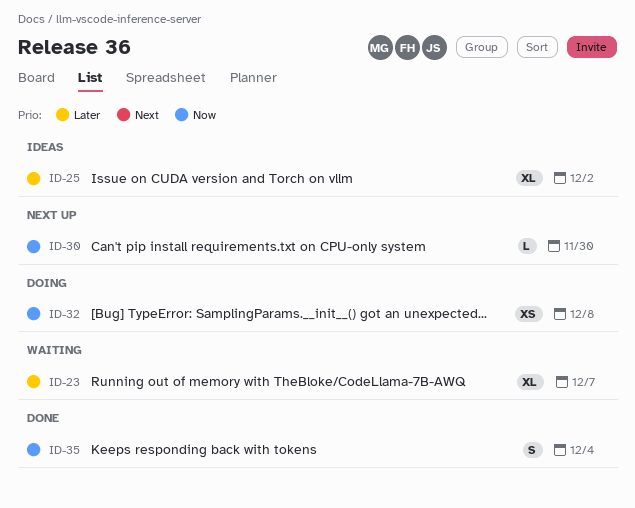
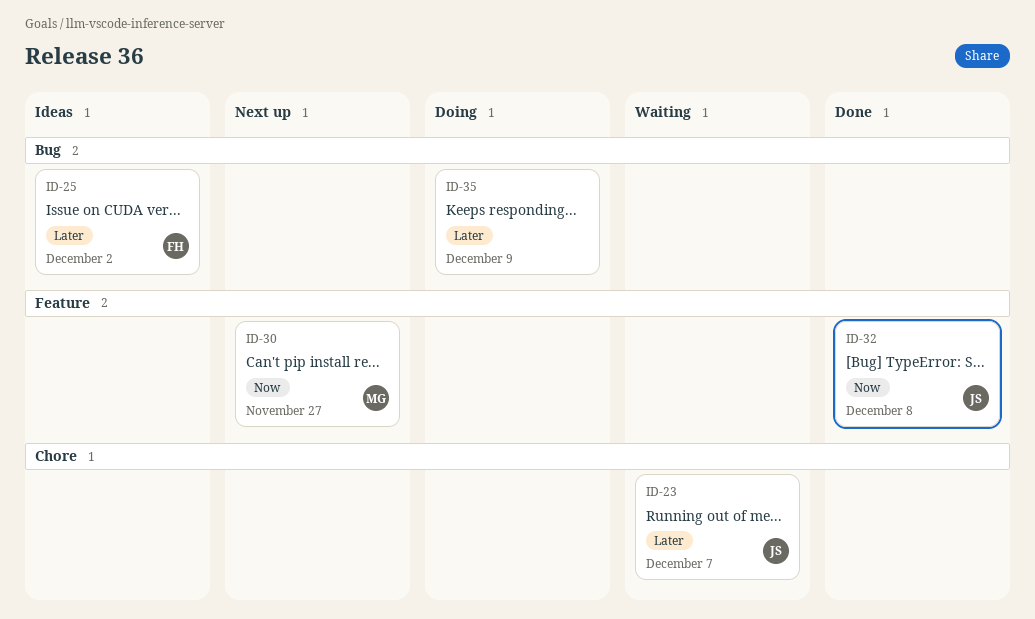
ID-30, due: Nov 30 -> Nov 27
ID-32, status: Doing -> Done
ID-35, status: Done -> Doing
ID-35, priority: Now -> Later
ID-35, due: Dec 4 -> Dec 9

